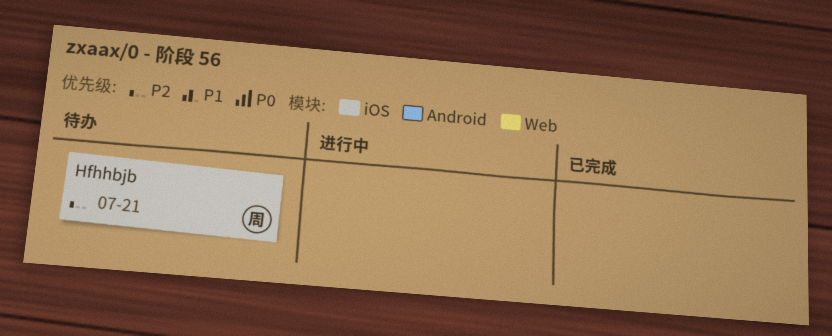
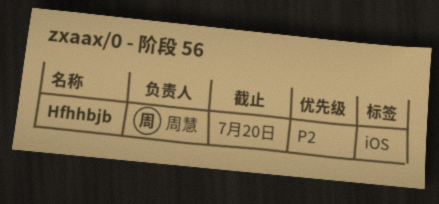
Hfhhbjb, due: Jul 21 -> Jul 20

